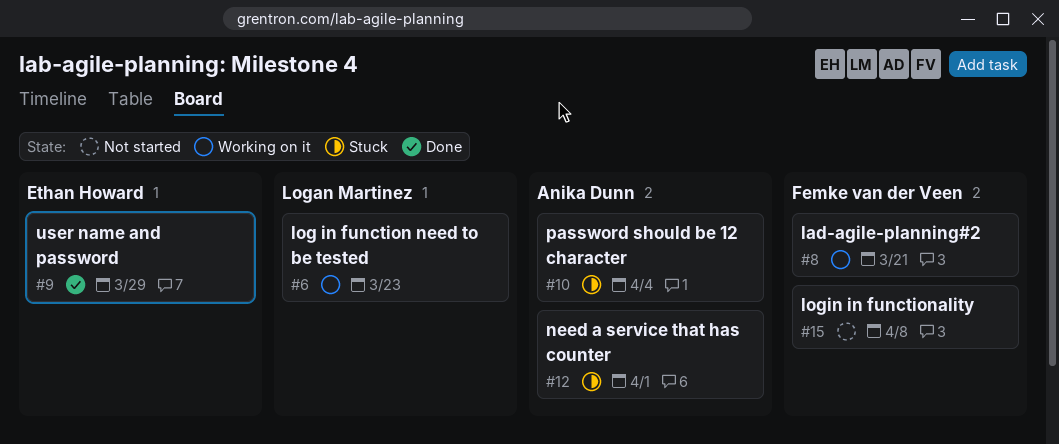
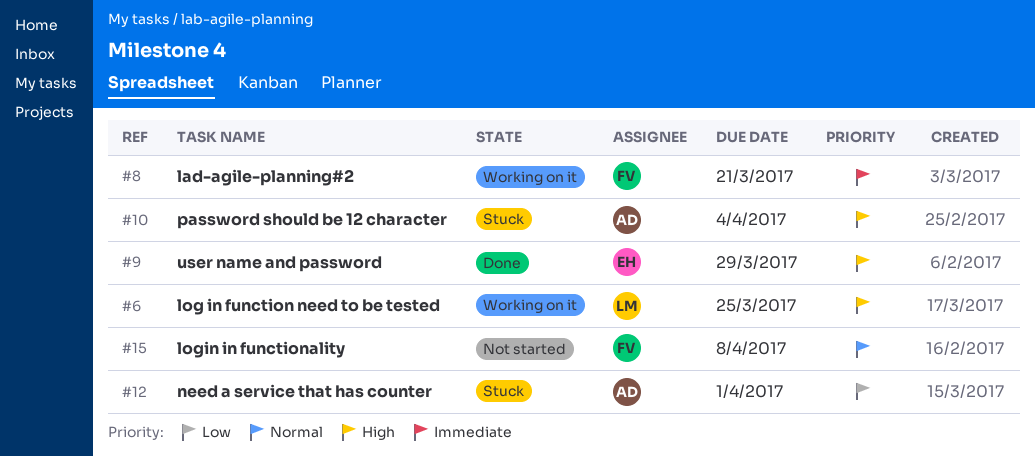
#6, due: Mar 23 -> Mar 25

